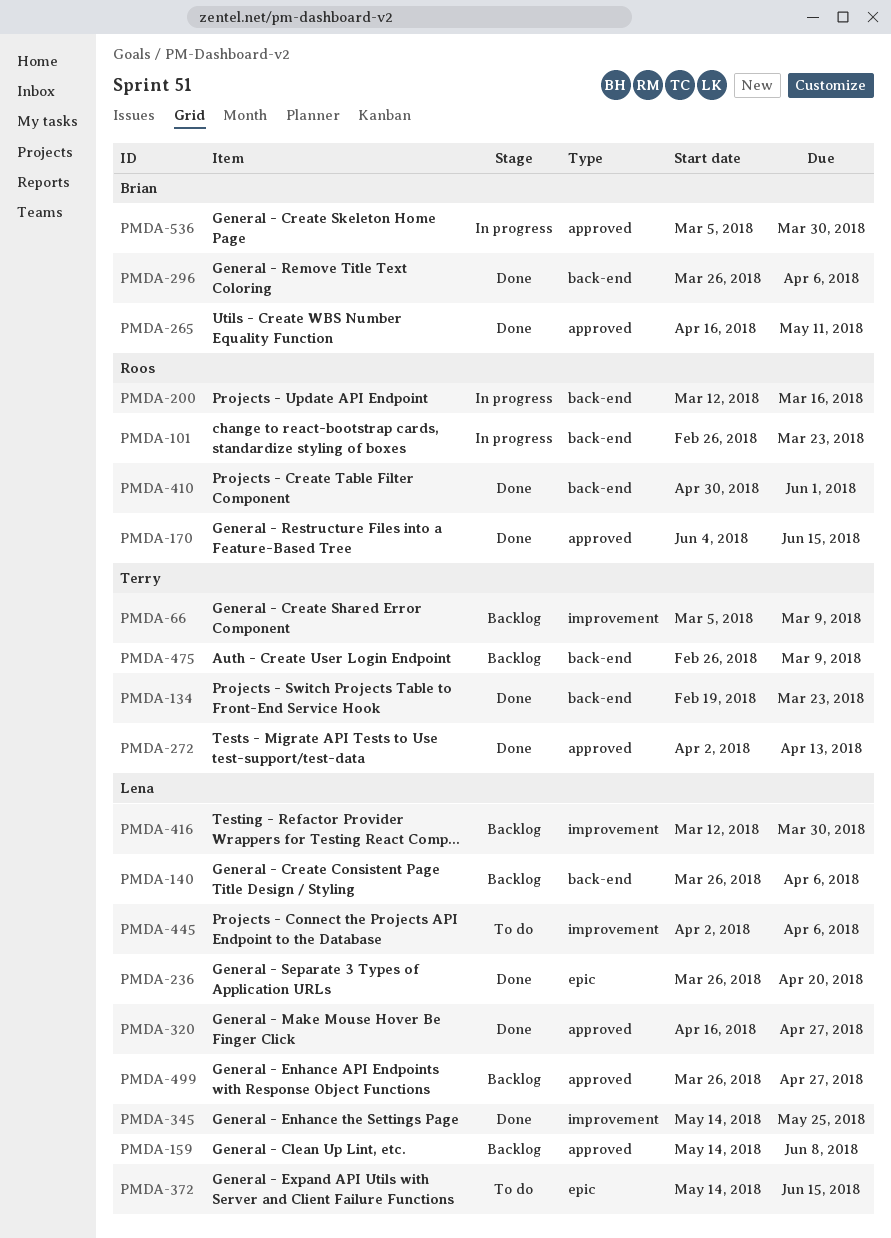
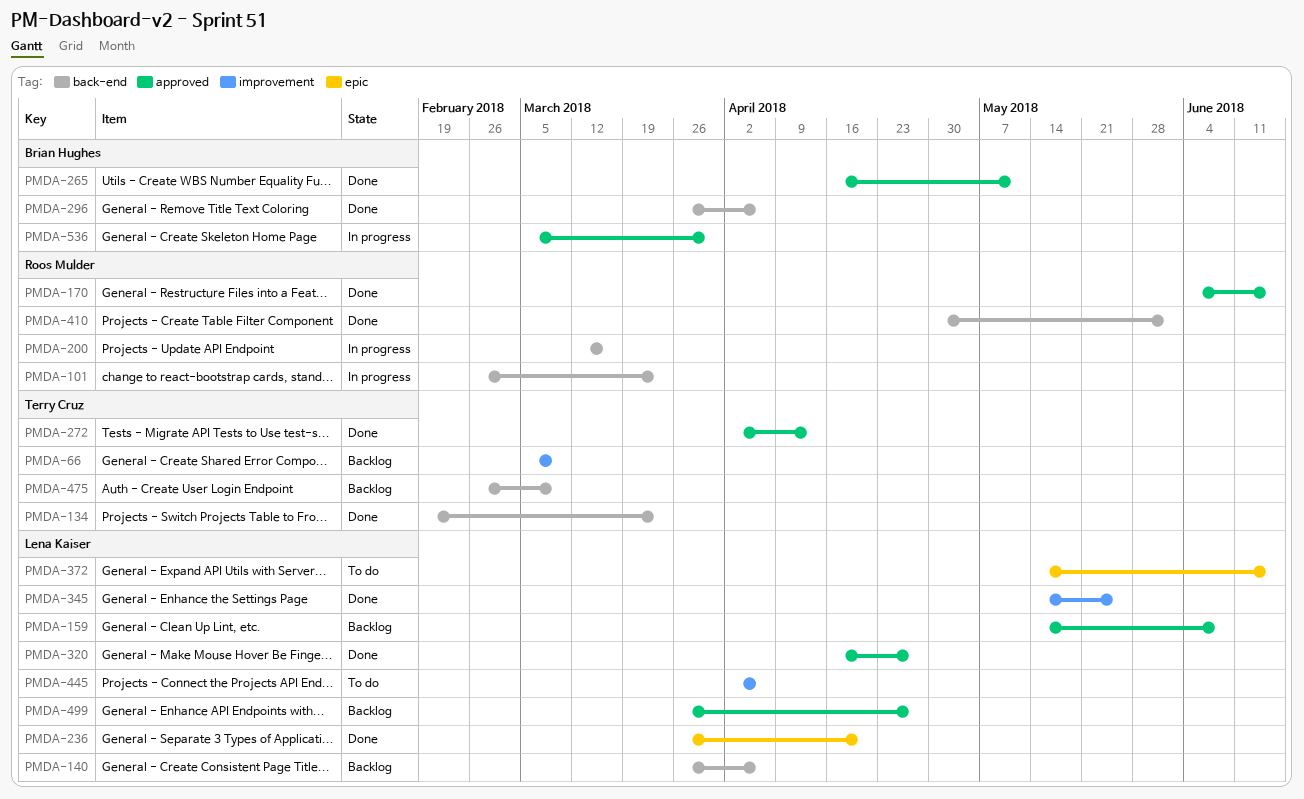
PMDA-416: present -> none

